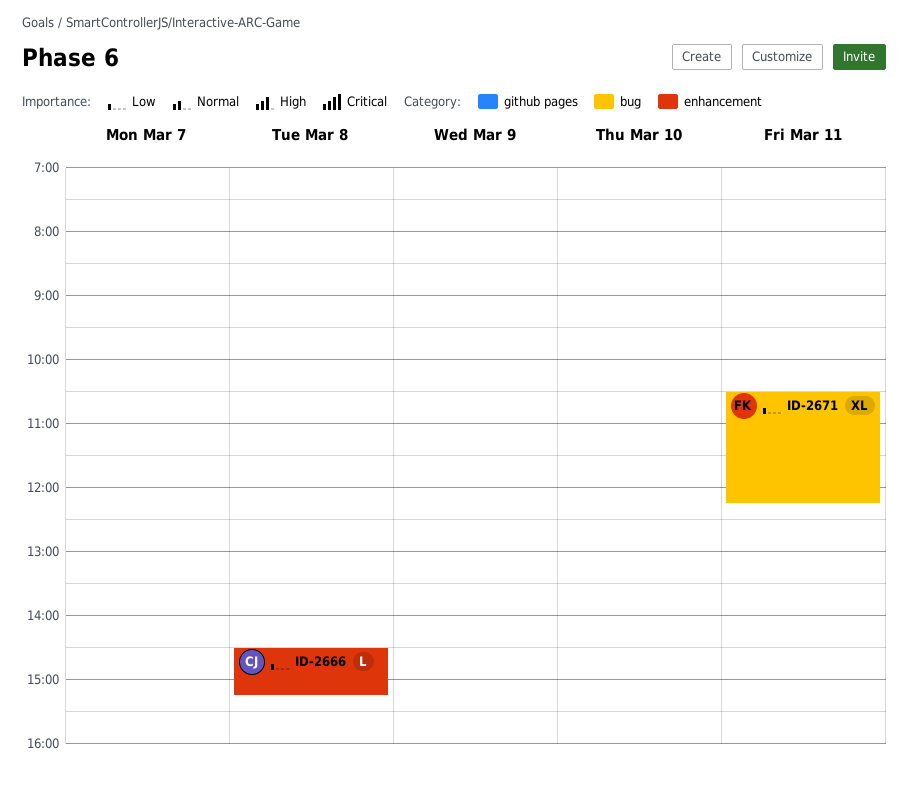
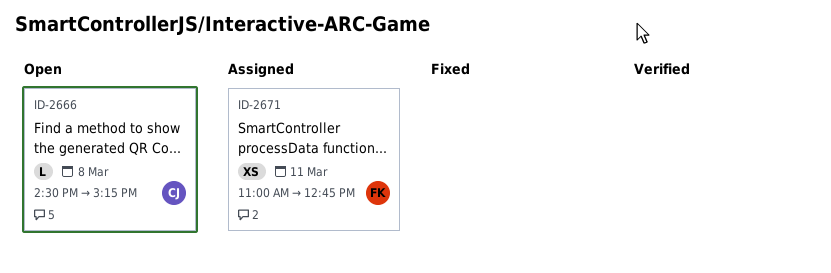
ID-2671, estimate: XL -> XS
ID-2671, begins: 10:30 -> 11:00
ID-2671, ends: 12:15 -> 12:45

